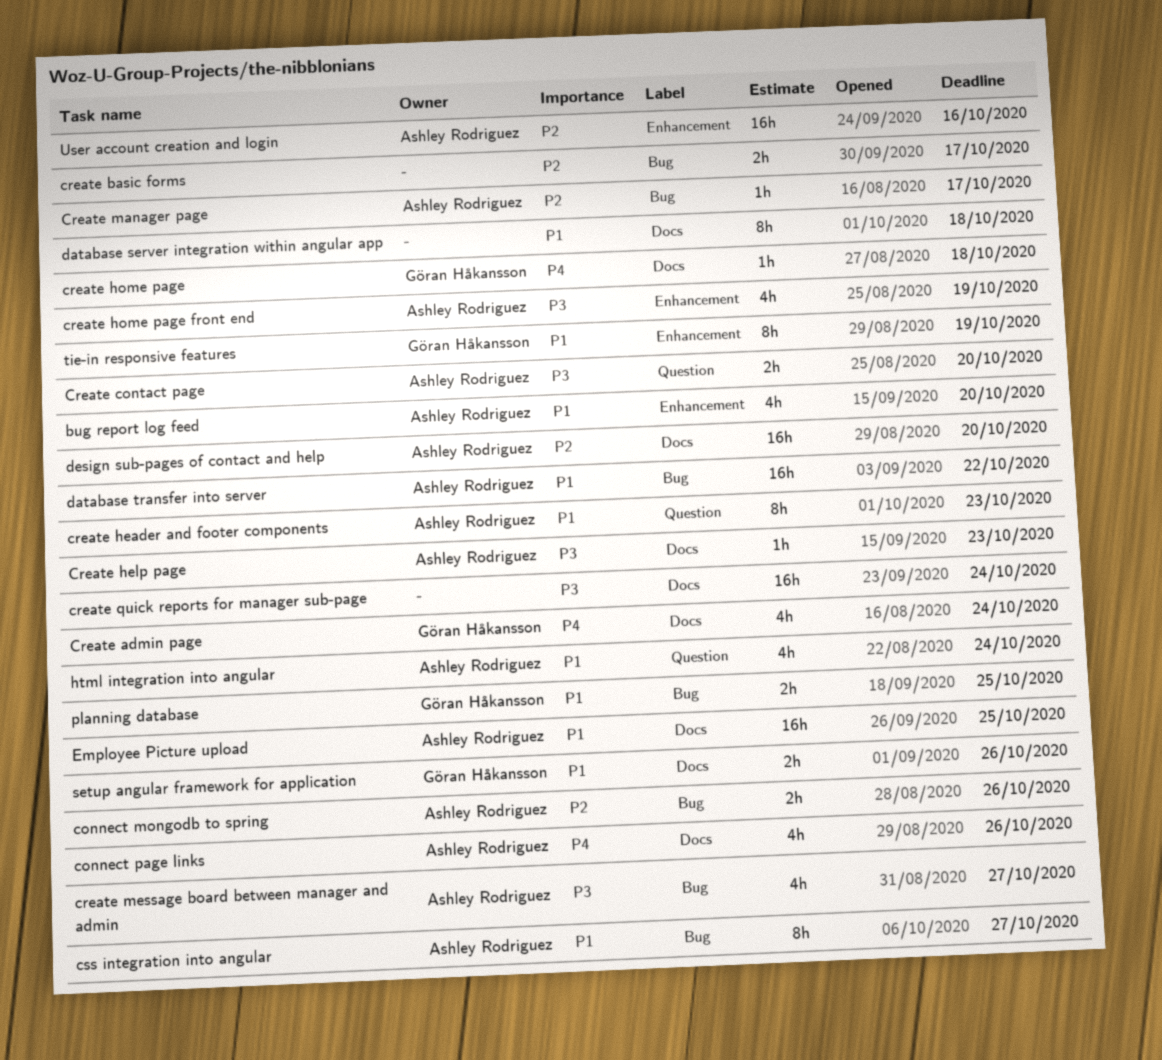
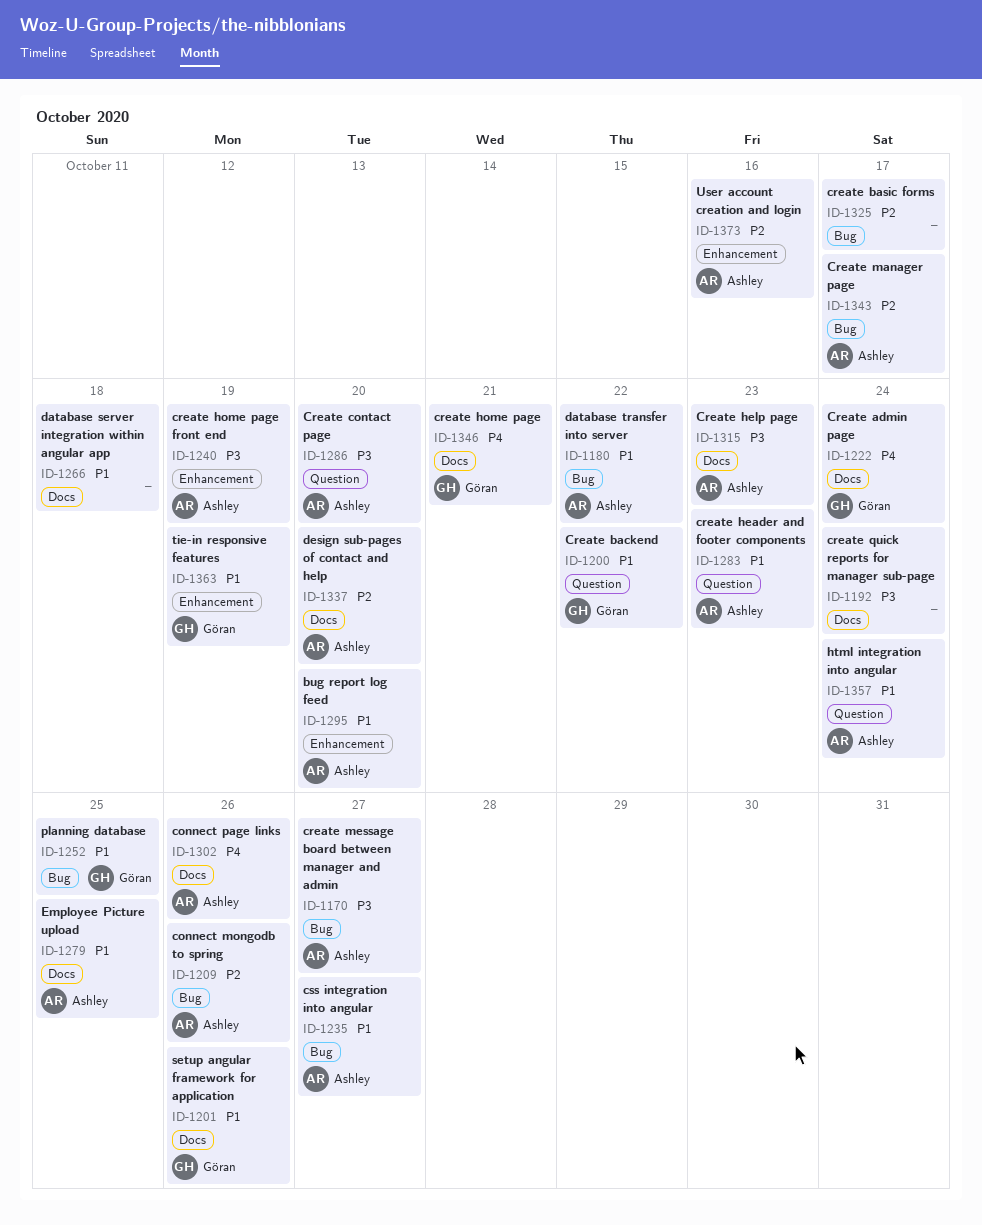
Create backend: none -> present
create home page, due: Oct 18 -> Oct 21

